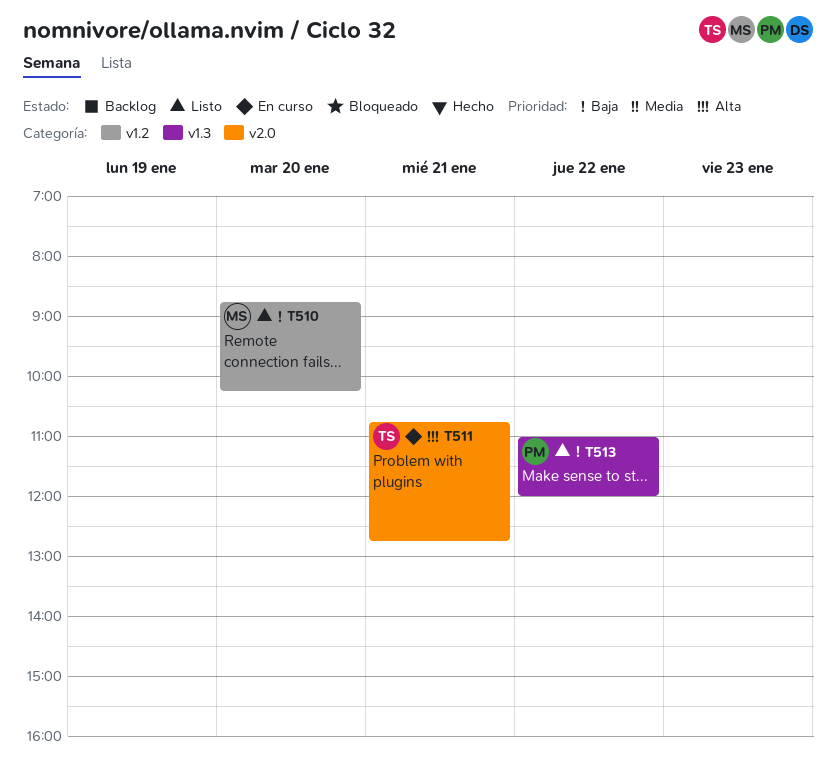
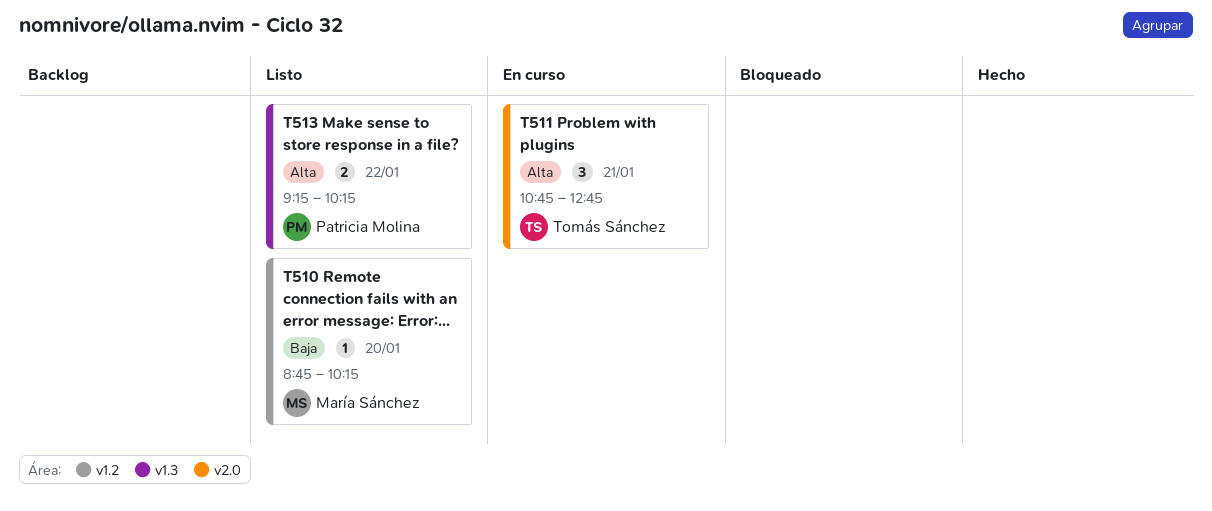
T513, priority: Baja -> Alta
T513, begins: 11:00 -> 09:15
T513, ends: 12:00 -> 10:15

